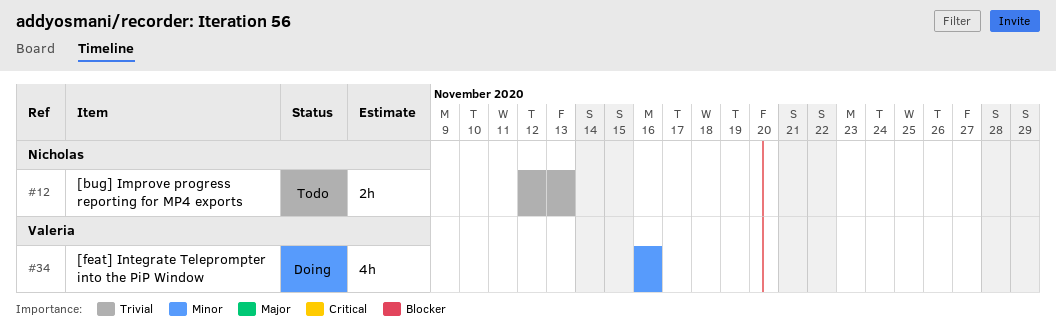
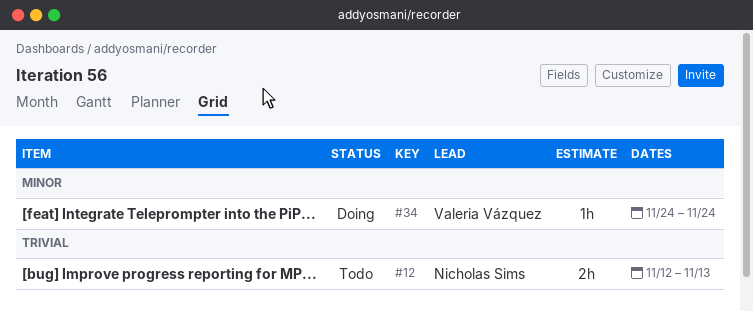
#34, estimate: 4h -> 1h
#34, start: Nov 16 -> Nov 24
#34, due: Nov 16 -> Nov 24

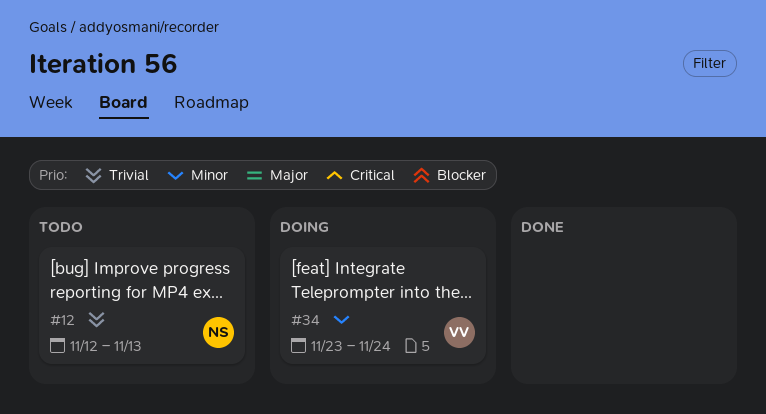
#34, start: Nov 24 -> Nov 23

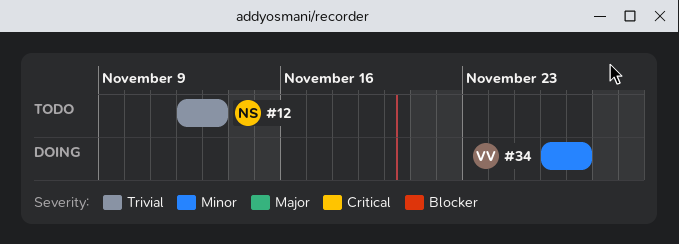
#34, start: Nov 23 -> Nov 26
#34, due: Nov 24 -> Nov 27

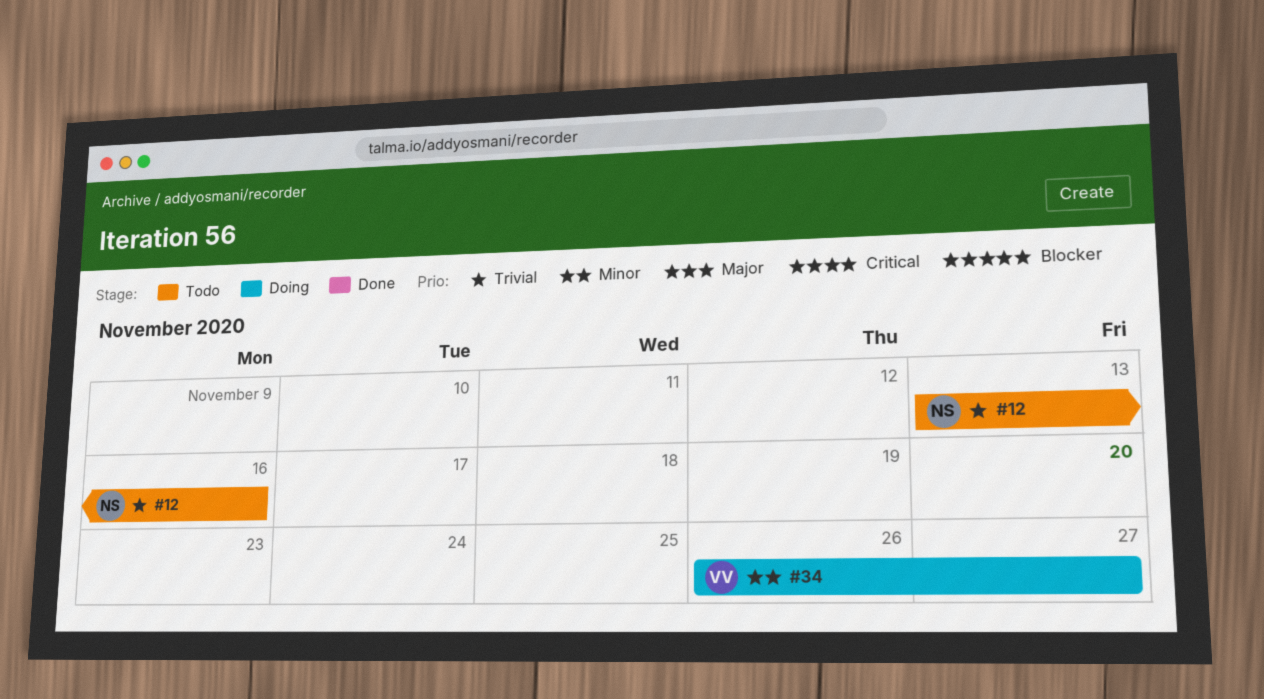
#12, start: Nov 12 -> Nov 13
#12, due: Nov 13 -> Nov 16

